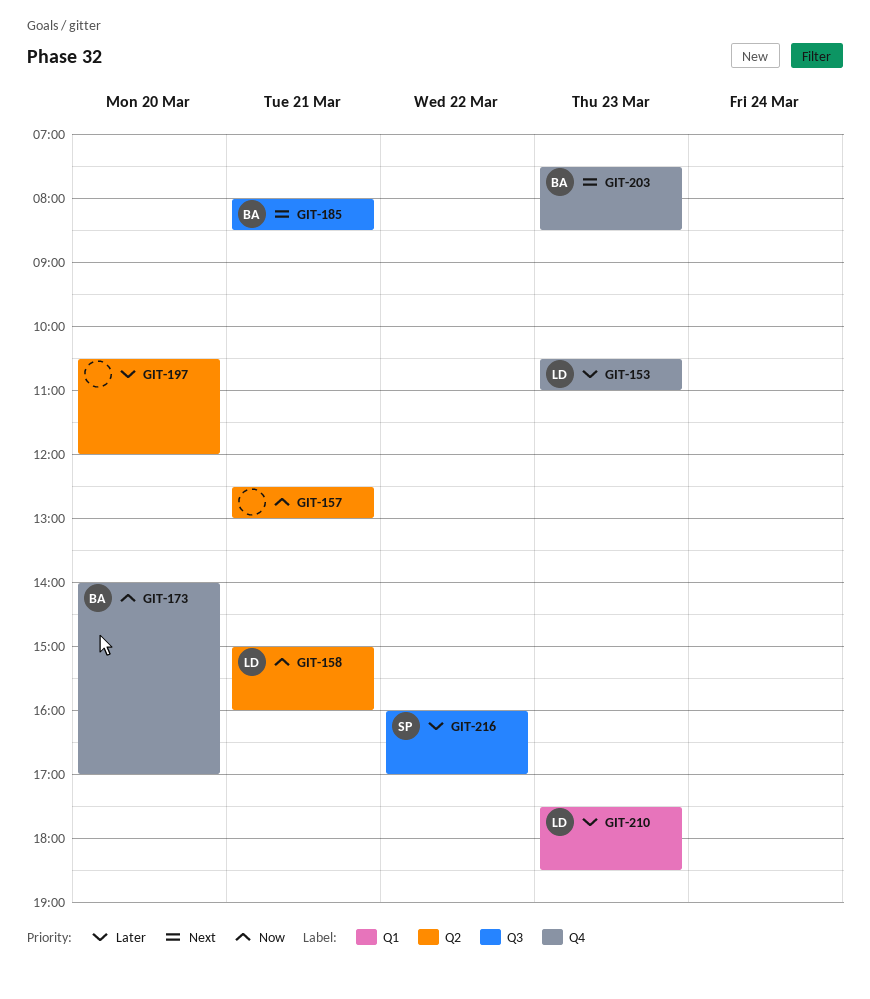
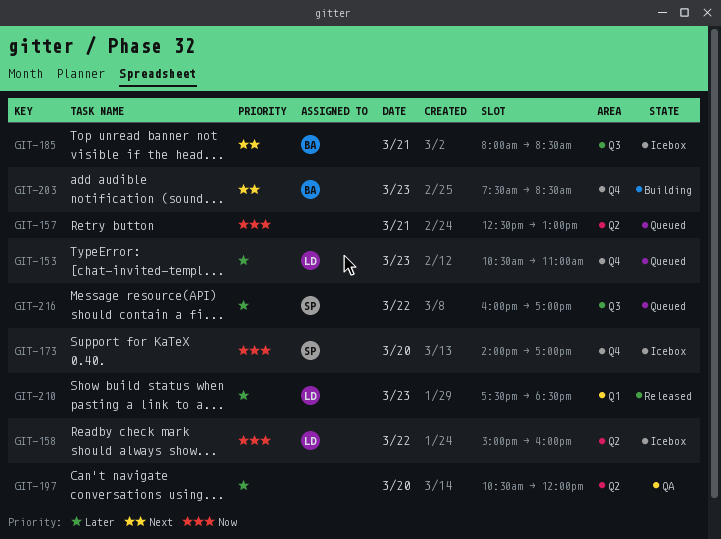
GIT-158, day: Mar 21 -> Mar 22
GIT-173, owner: BA -> SP

